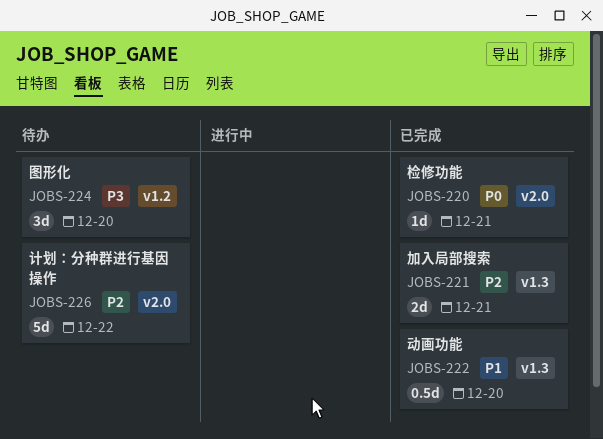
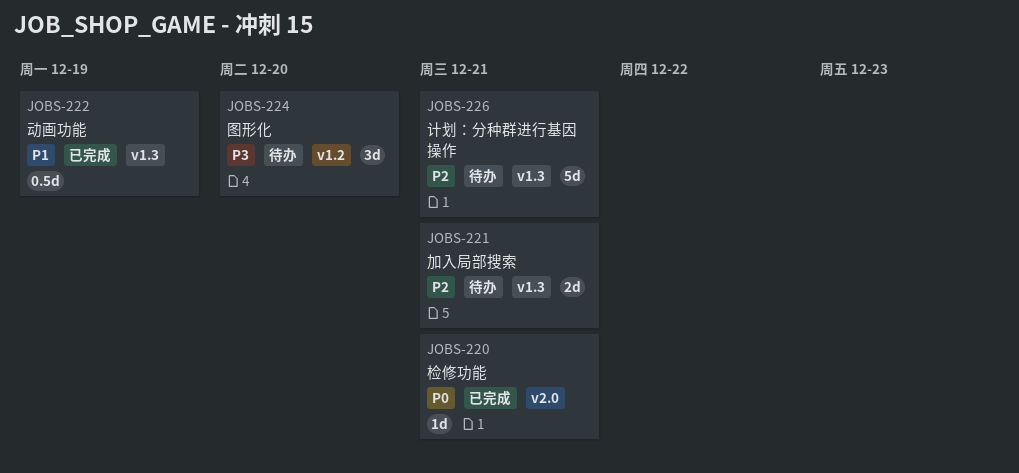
JOBS-221, status: 已完成 -> 待办
JOBS-222, due: Dec 20 -> Dec 19
JOBS-226, label: v2.0 -> v1.3
JOBS-226, due: Dec 22 -> Dec 21

